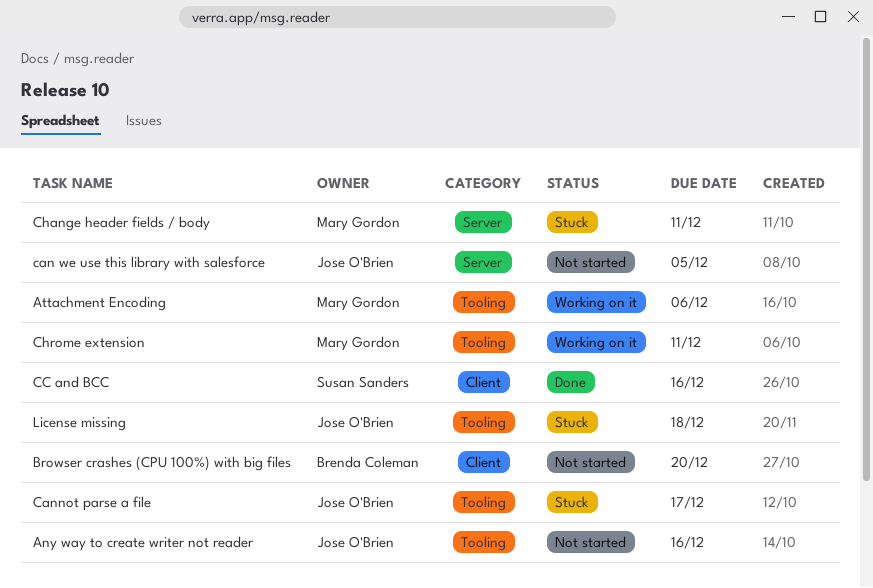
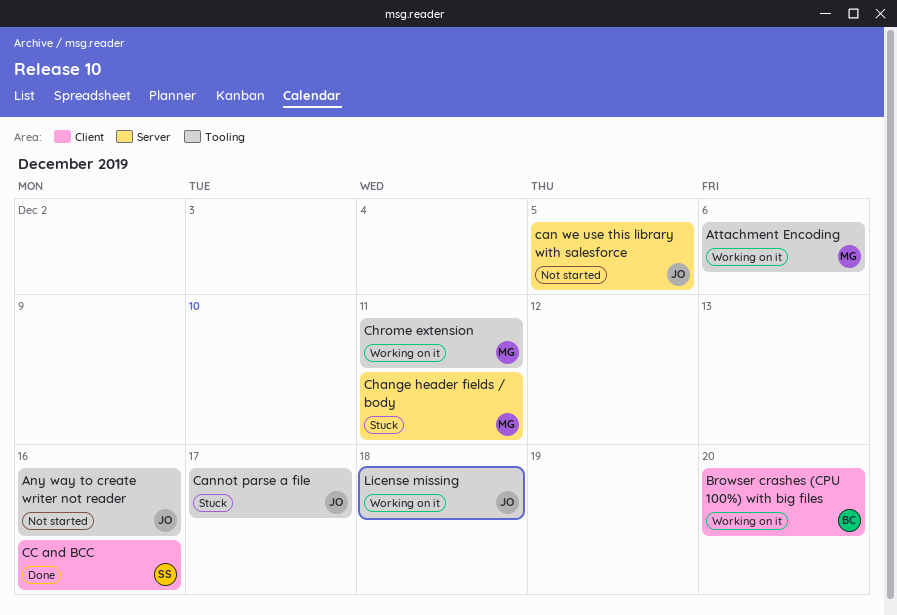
Browser crashes (CPU 100%) with big files, status: Not started -> Working on it
License missing, status: Stuck -> Working on it

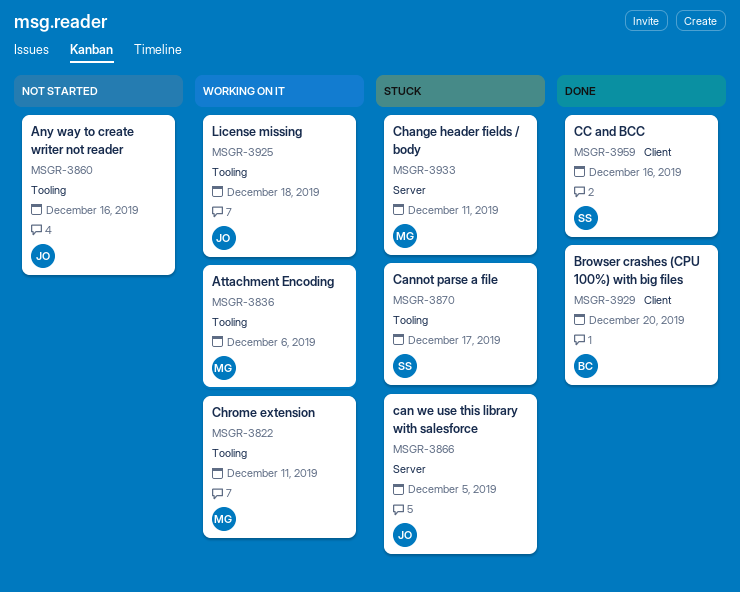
Browser crashes (CPU 100%) with big files, status: Working on it -> Done
can we use this library with salesforce, status: Not started -> Stuck
Cannot parse a file, owner: JO -> SS

